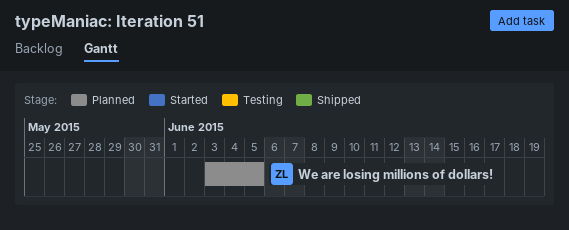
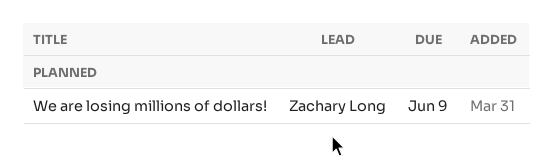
We are losing millions of dollars!, due: Jun 5 -> Jun 9

